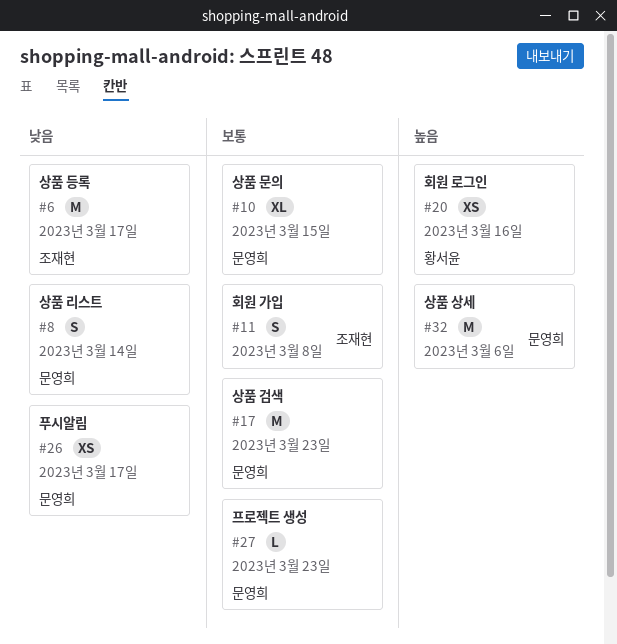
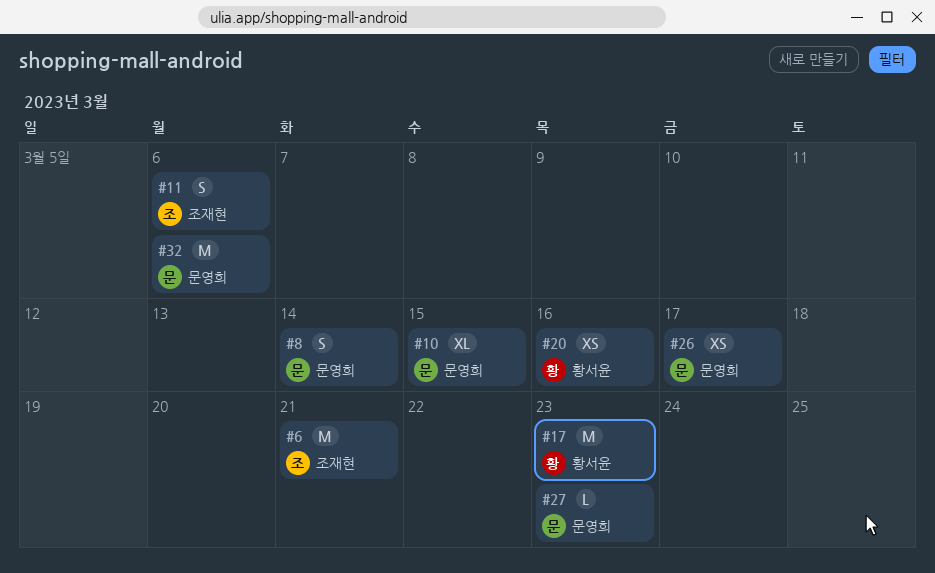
#6, due: Mar 17 -> Mar 21
#11, due: Mar 8 -> Mar 6
#17, owner: 문영희 -> 황서윤

